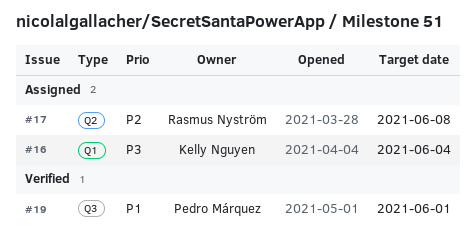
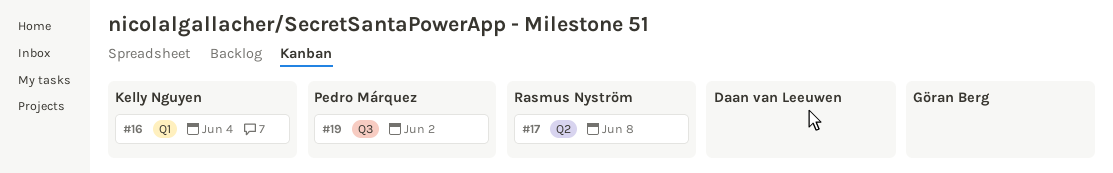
#19, due: Jun 1 -> Jun 2

